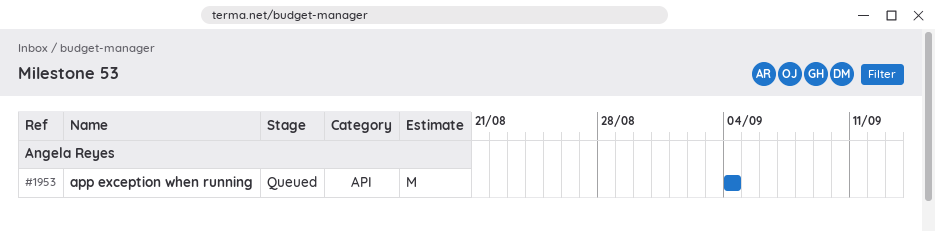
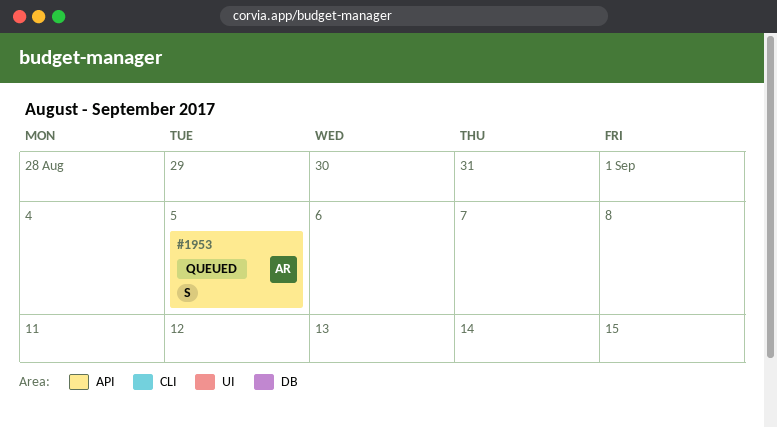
#1953, estimate: M -> S
#1953, due: Sep 4 -> Sep 5

